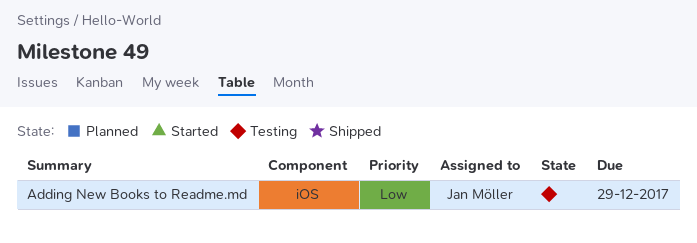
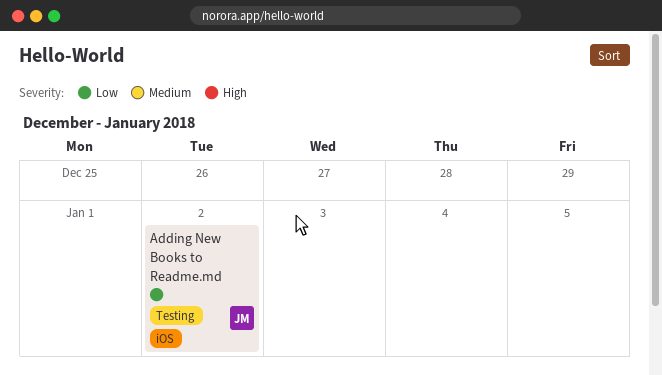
Adding New Books to Readme.md, due: Dec 29 -> Jan 2

